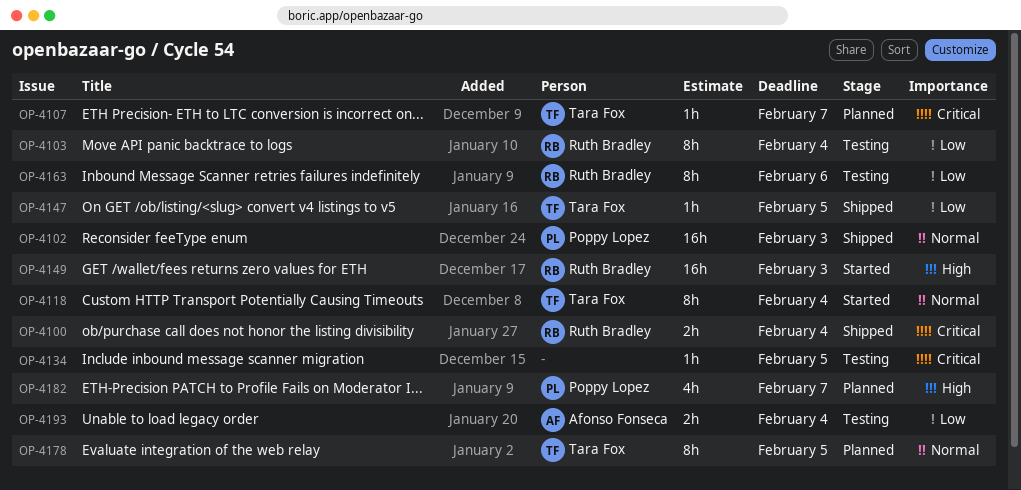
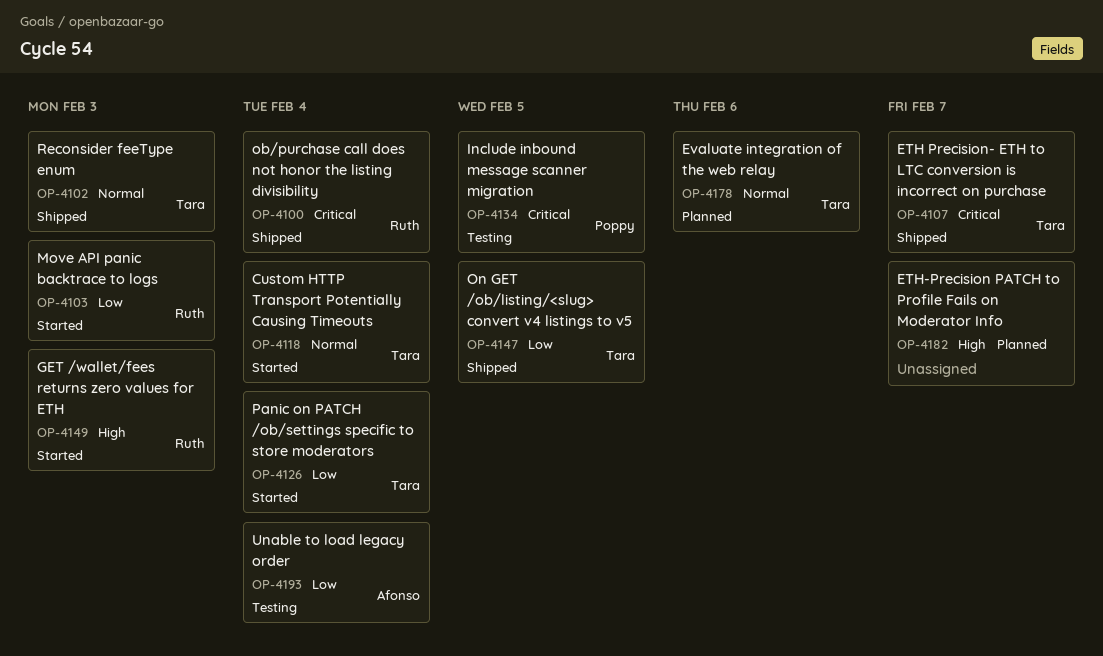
OP-4102, owner: Poppy Lopez -> Tara Fox
OP-4103, status: Testing -> Started
OP-4103, due: Feb 4 -> Feb 3
OP-4107, status: Planned -> Shipped
OP-4126: none -> present
OP-4134, owner: none -> Poppy Lopez
OP-4163: present -> none
OP-4178, due: Feb 5 -> Feb 6
OP-4182, owner: Poppy Lopez -> none

